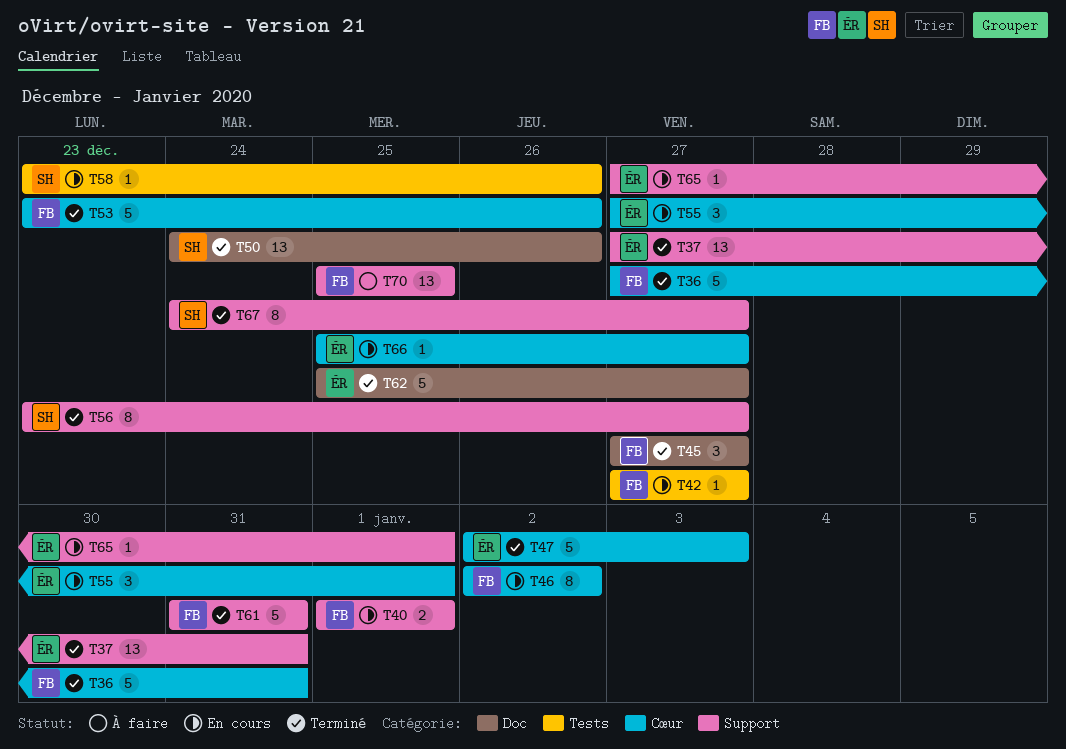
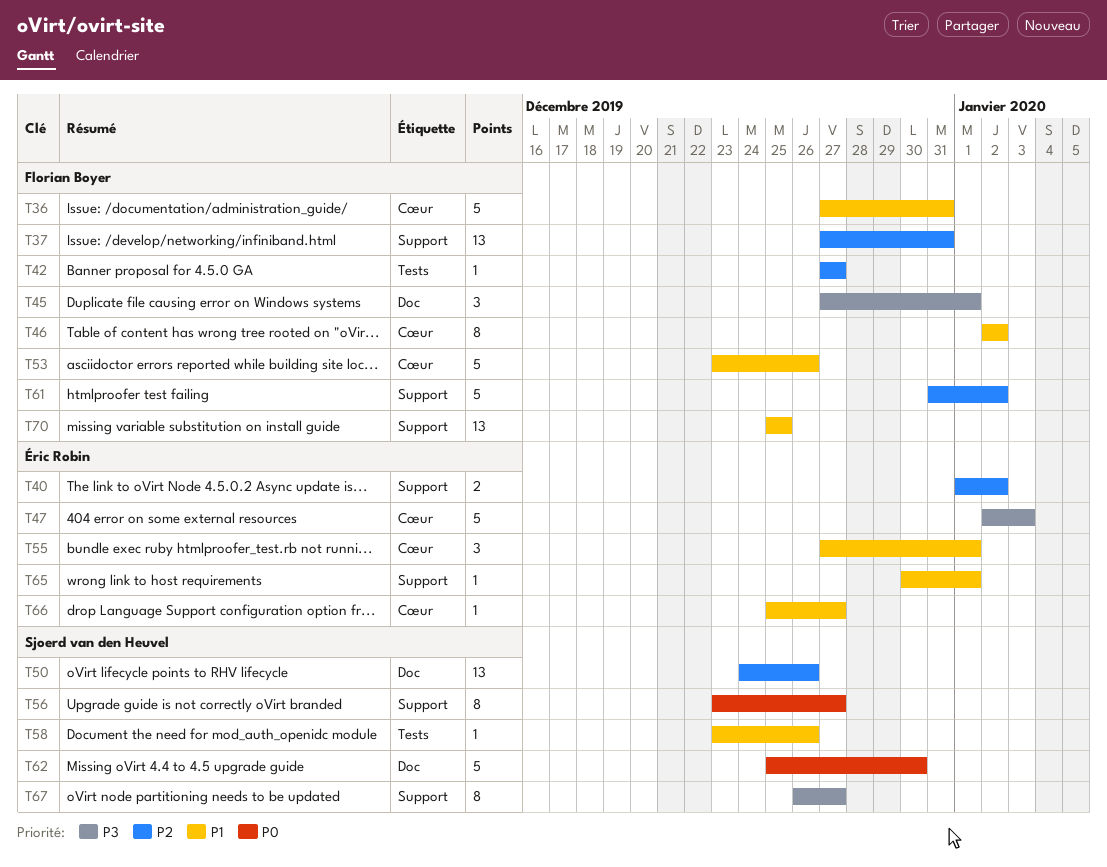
T37, owner: Éric Robin -> Florian Boyer
T40, owner: Florian Boyer -> Éric Robin
T40, due: Jan 1 -> Jan 2
T45, due: Dec 27 -> Jan 1
T61, due: Dec 31 -> Jan 2
T62, owner: Éric Robin -> Sjoerd van den Heuvel
T62, due: Dec 27 -> Dec 30
T65, start: Dec 27 -> Dec 30
T67, start: Dec 24 -> Dec 26

